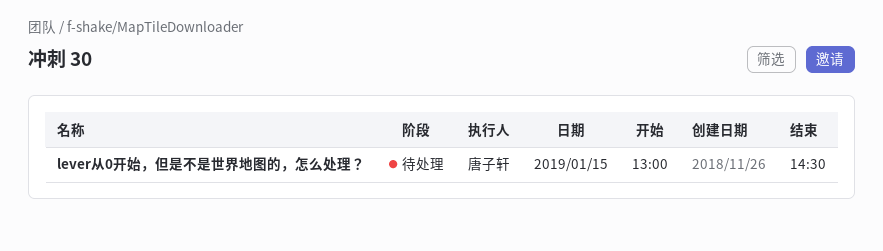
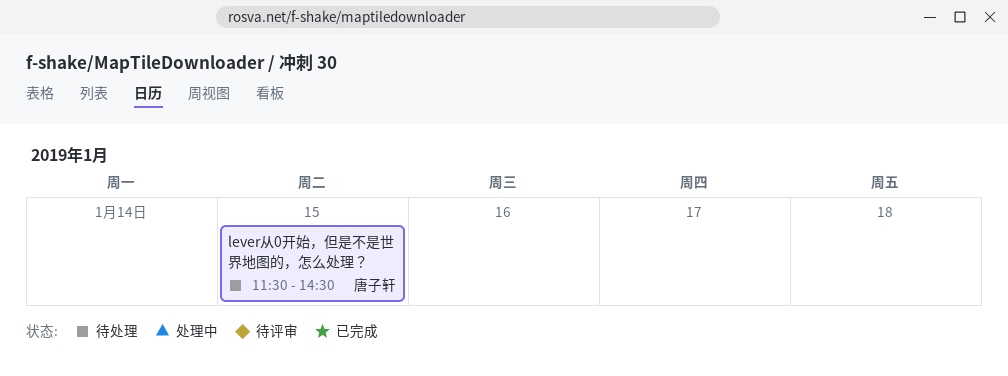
lever从0开始，但是不是世界地图的，怎么处理？, begins: 13:00 -> 11:30

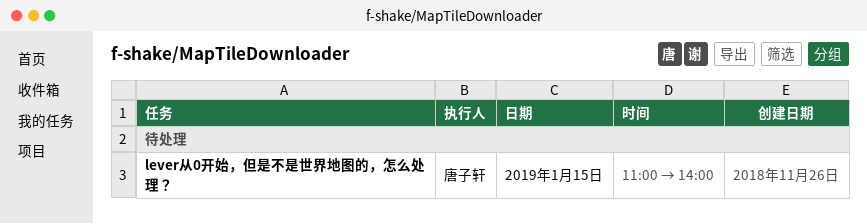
lever从0开始，但是不是世界地图的，怎么处理？, begins: 11:30 -> 11:00
lever从0开始，但是不是世界地图的，怎么处理？, ends: 14:30 -> 14:00

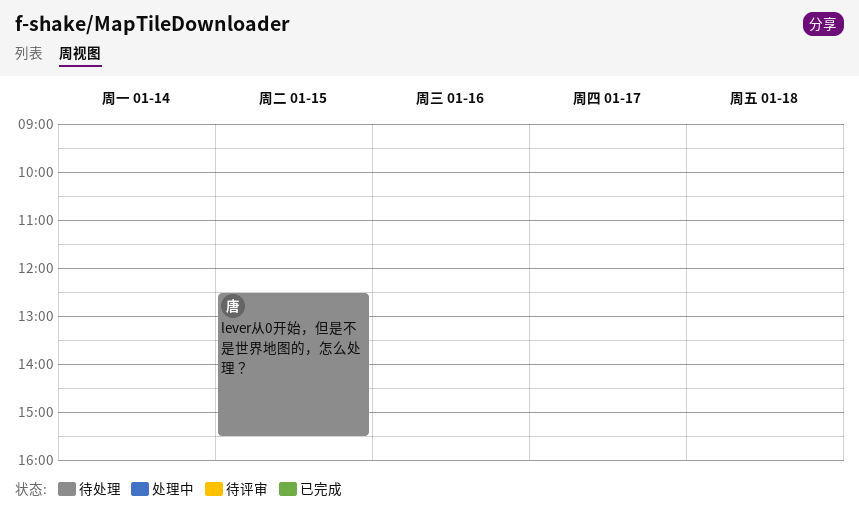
lever从0开始，但是不是世界地图的，怎么处理？, begins: 11:00 -> 12:30
lever从0开始，但是不是世界地图的，怎么处理？, ends: 14:00 -> 15:30

